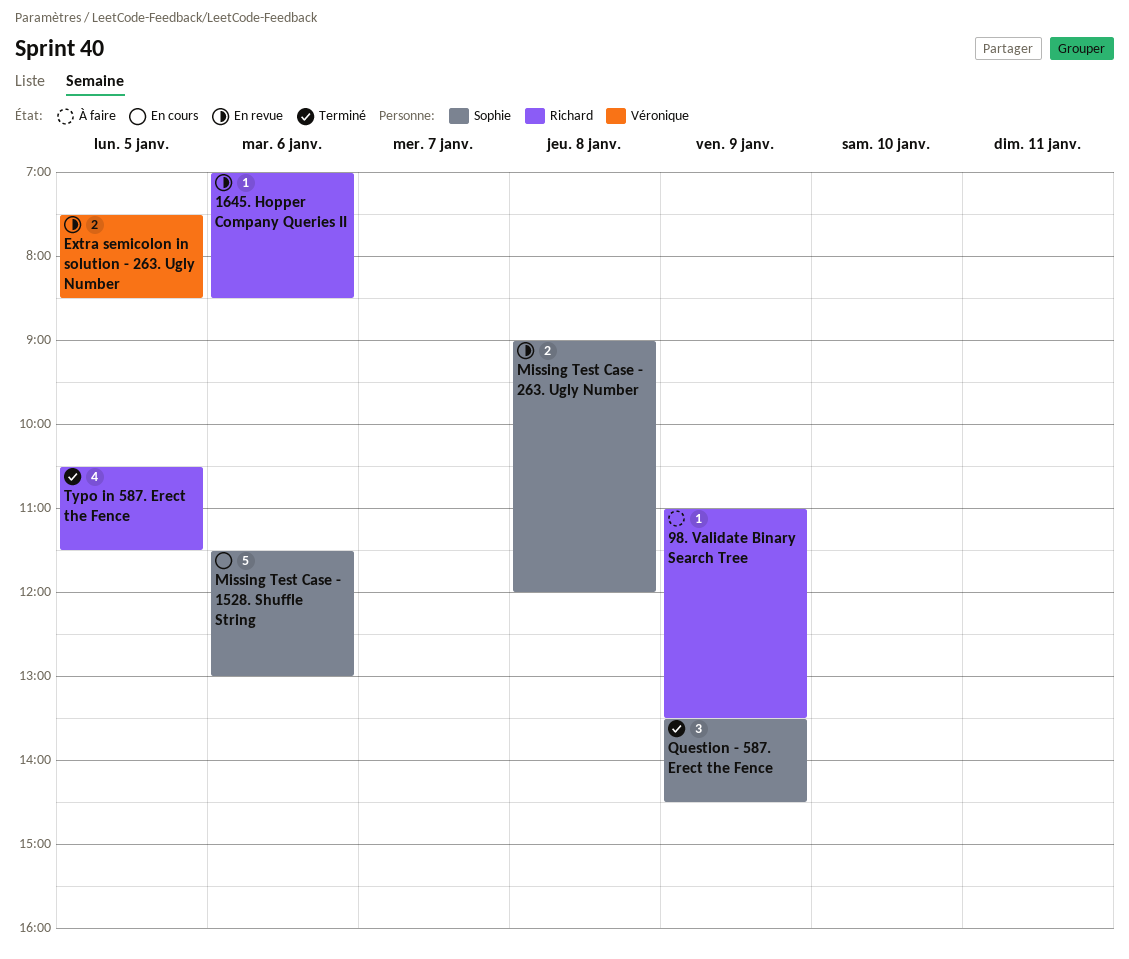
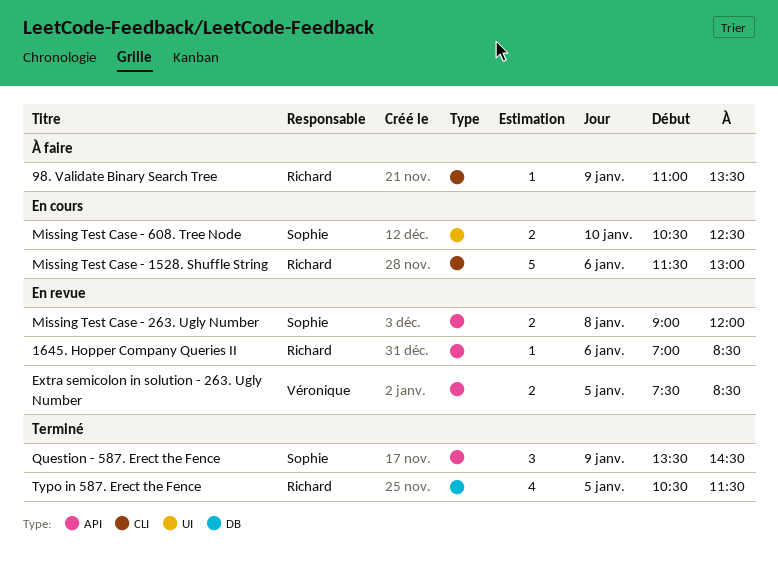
Missing Test Case - 1528. Shuffle String, owner: Sophie -> Richard
Missing Test Case - 608. Tree Node: none -> present

